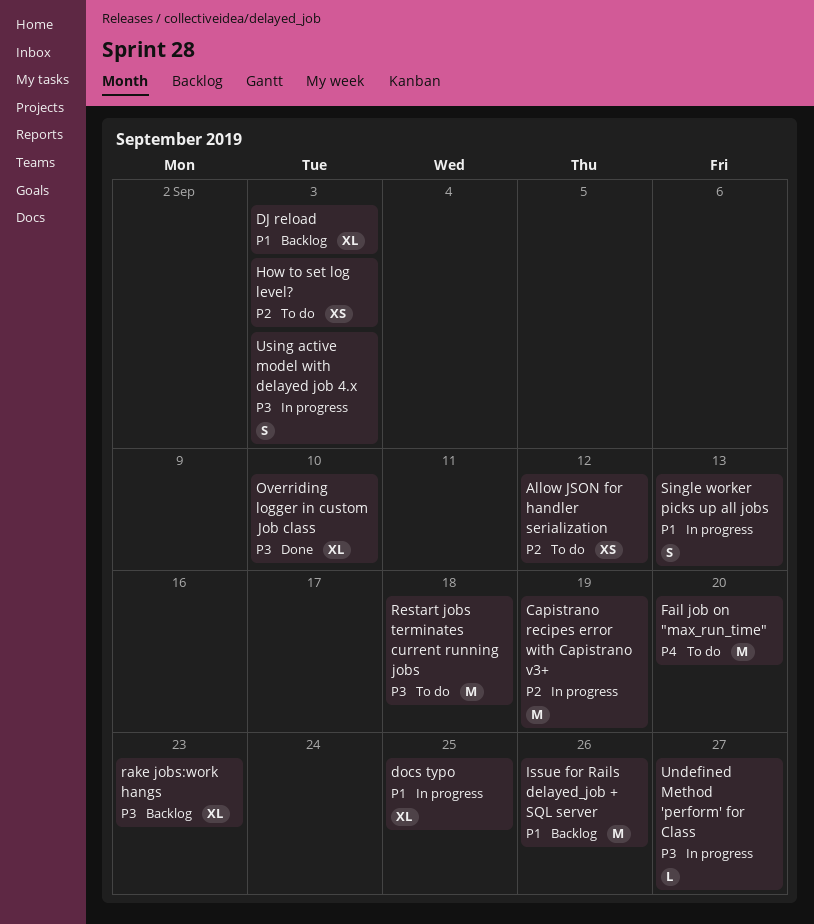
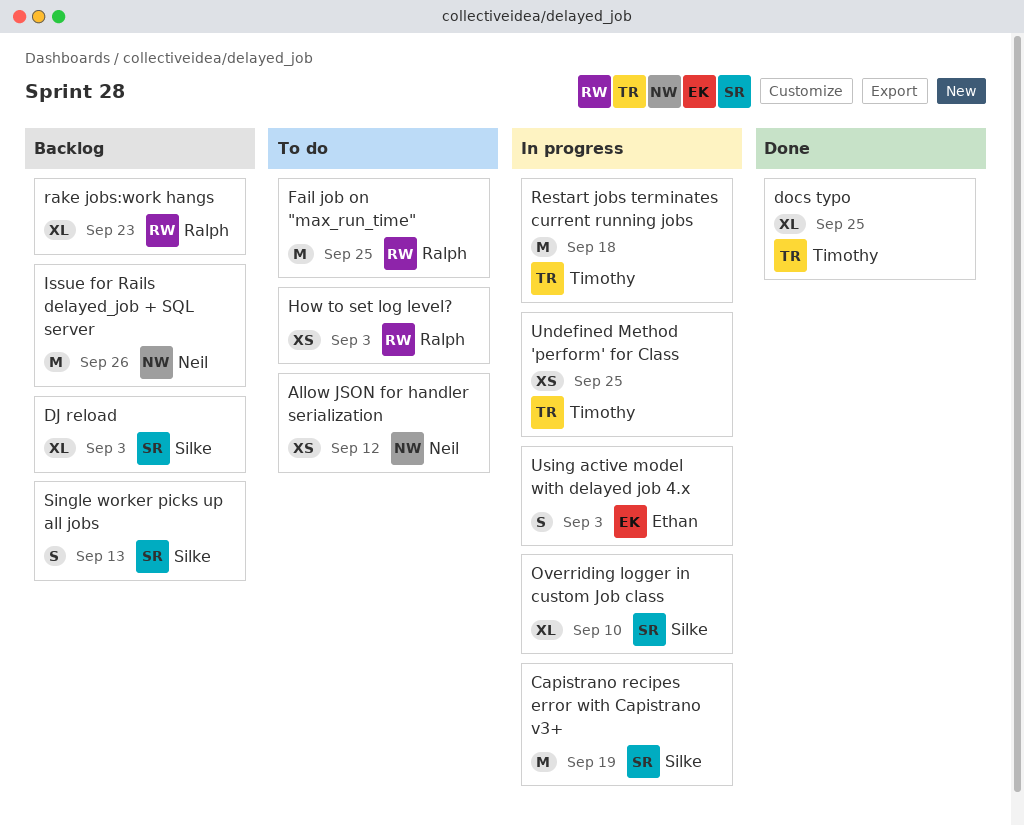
docs typo, status: In progress -> Done
Fail job on "max_run_time", due: Sep 20 -> Sep 25
Overriding logger in custom Job class, status: Done -> In progress
Restart jobs terminates current running jobs, status: To do -> In progress
Single worker picks up all jobs, status: In progress -> Backlog
Undefined Method 'perform' for Class, estimate: L -> XS
Undefined Method 'perform' for Class, due: Sep 27 -> Sep 25

